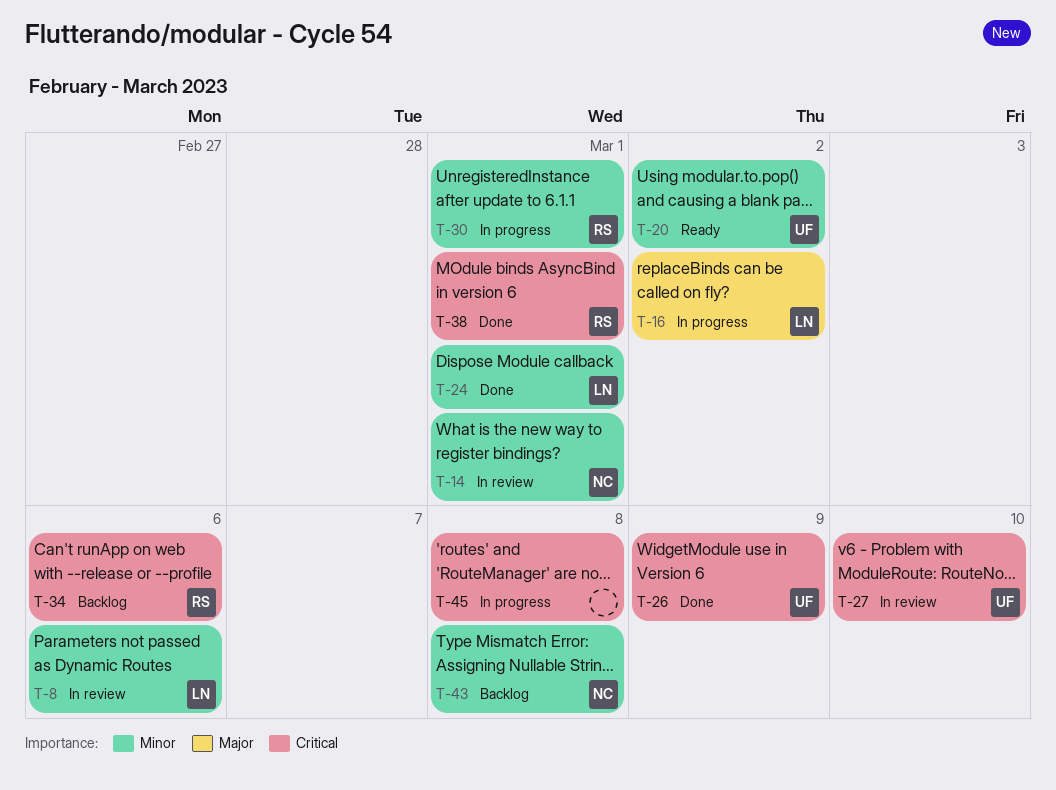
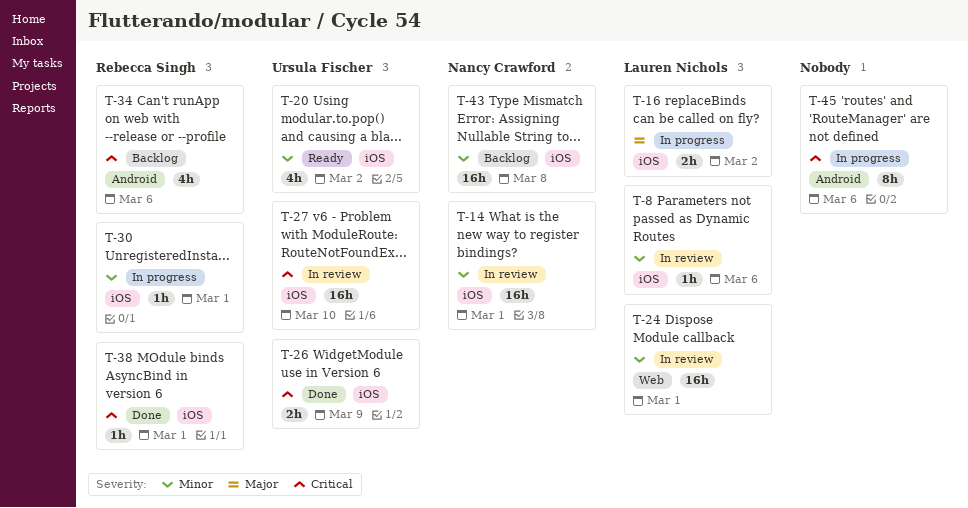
T-24, status: Done -> In review
T-45, due: Mar 8 -> Mar 6

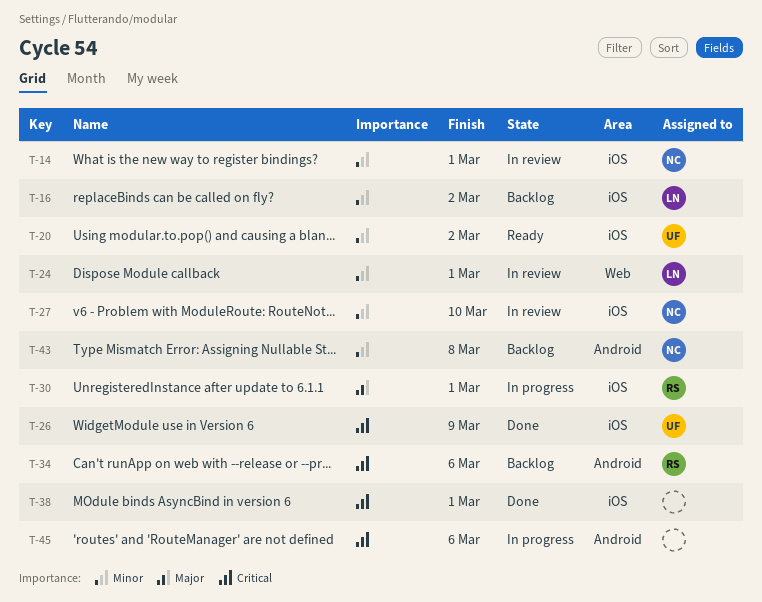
T-8: present -> none
T-16, status: In progress -> Backlog
T-16, priority: Major -> Minor
T-27, owner: Ursula Fischer -> Nancy Crawford
T-27, priority: Critical -> Minor
T-30, priority: Minor -> Major
T-38, owner: Rebecca Singh -> none
T-43, label: iOS -> Android

